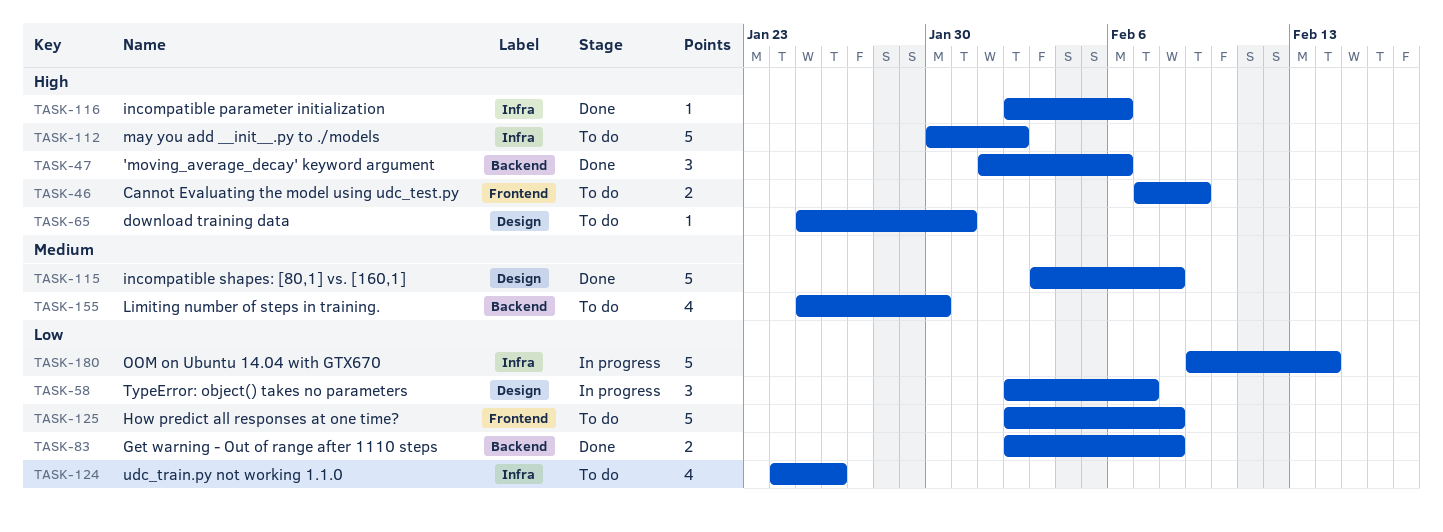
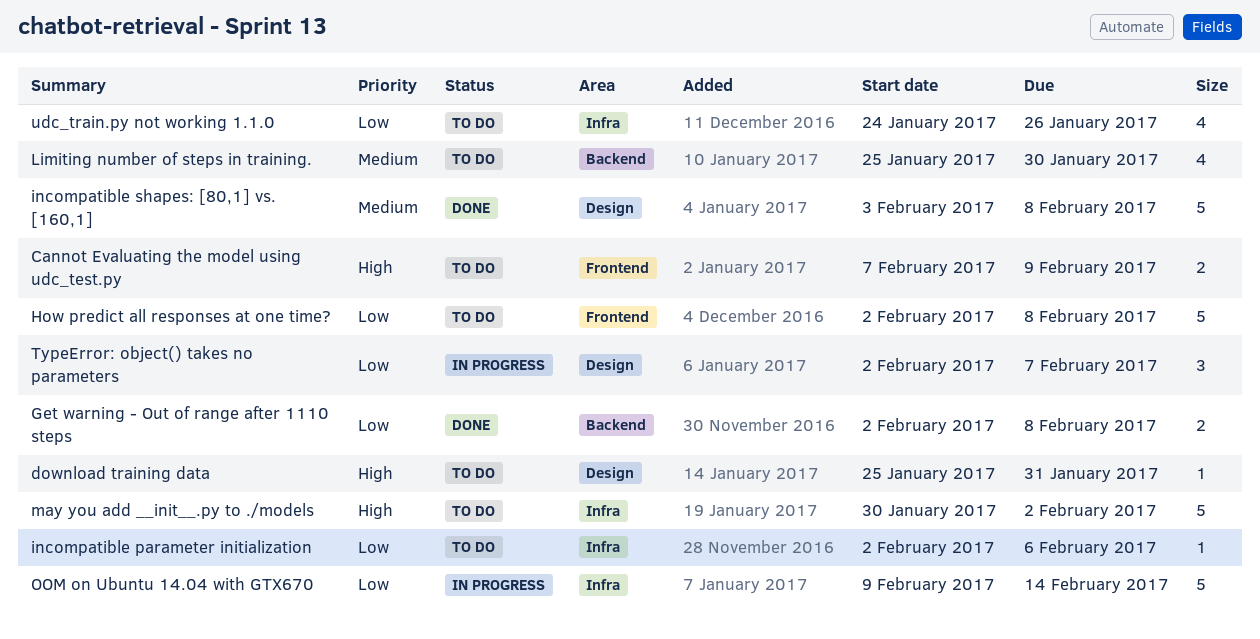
'moving_average_decay' keyword argument: present -> none
incompatible parameter initialization, status: Done -> To do
incompatible parameter initialization, priority: High -> Low

